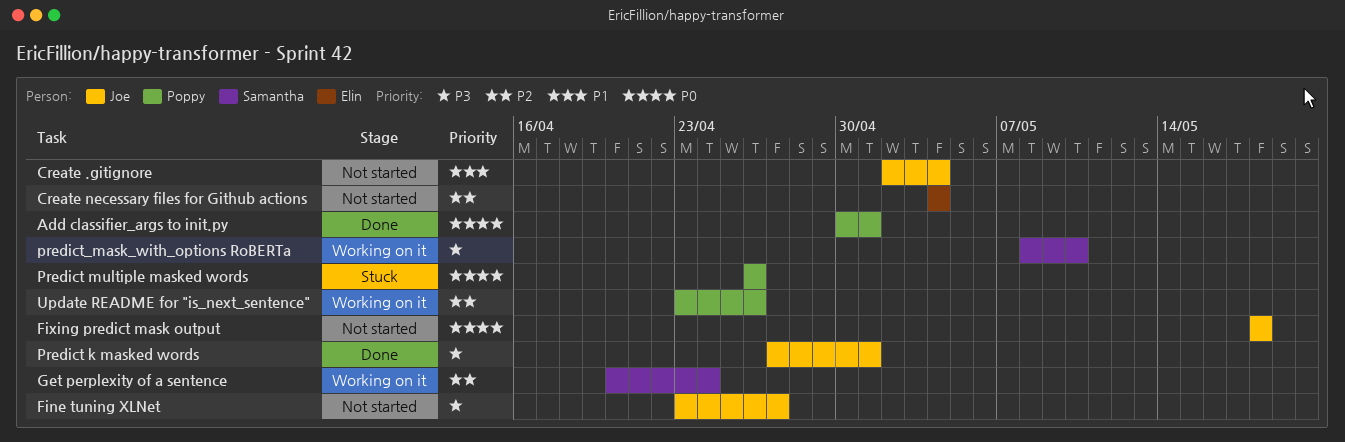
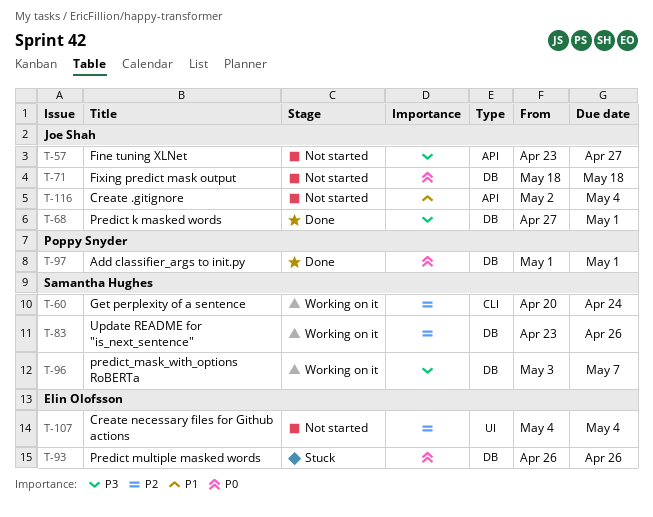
Add classifier_args to init.py, start: Apr 30 -> May 1
Predict multiple masked words, owner: Poppy Snyder -> Elin Olofsson
predict_mask_with_options RoBERTa, start: May 8 -> May 3
predict_mask_with_options RoBERTa, due: May 10 -> May 7
Update README for "is_next_sentence", owner: Poppy Snyder -> Samantha Hughes

